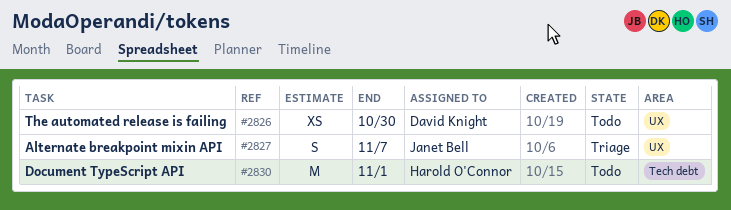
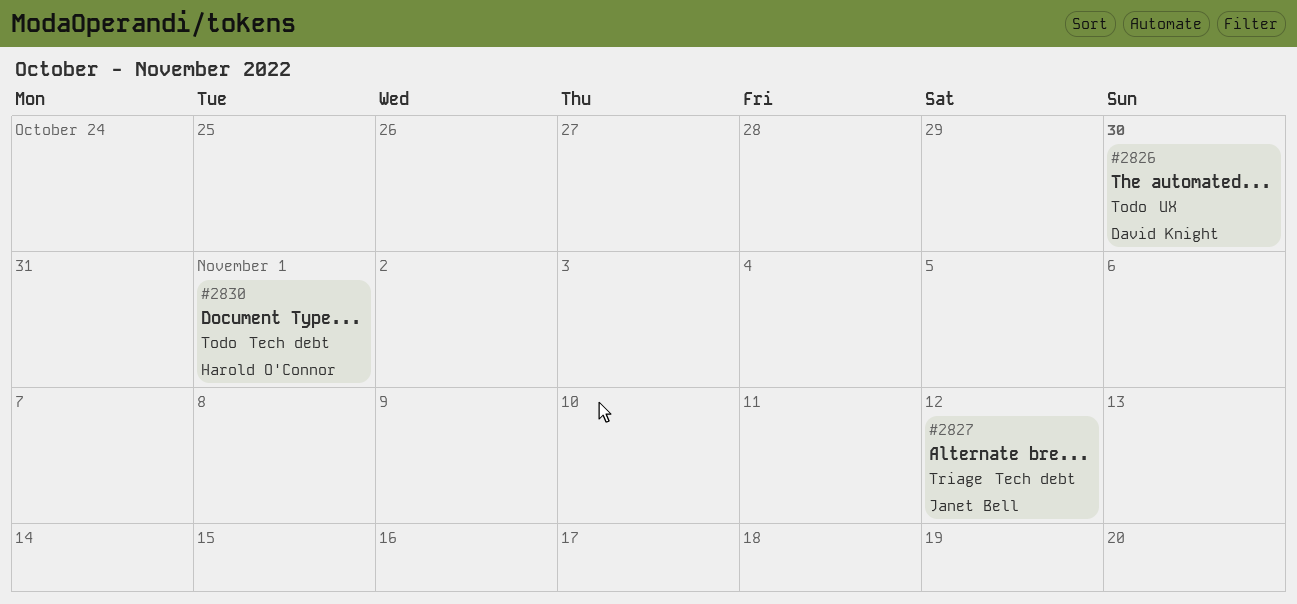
#2827, label: UX -> Tech debt
#2827, due: Nov 7 -> Nov 12

